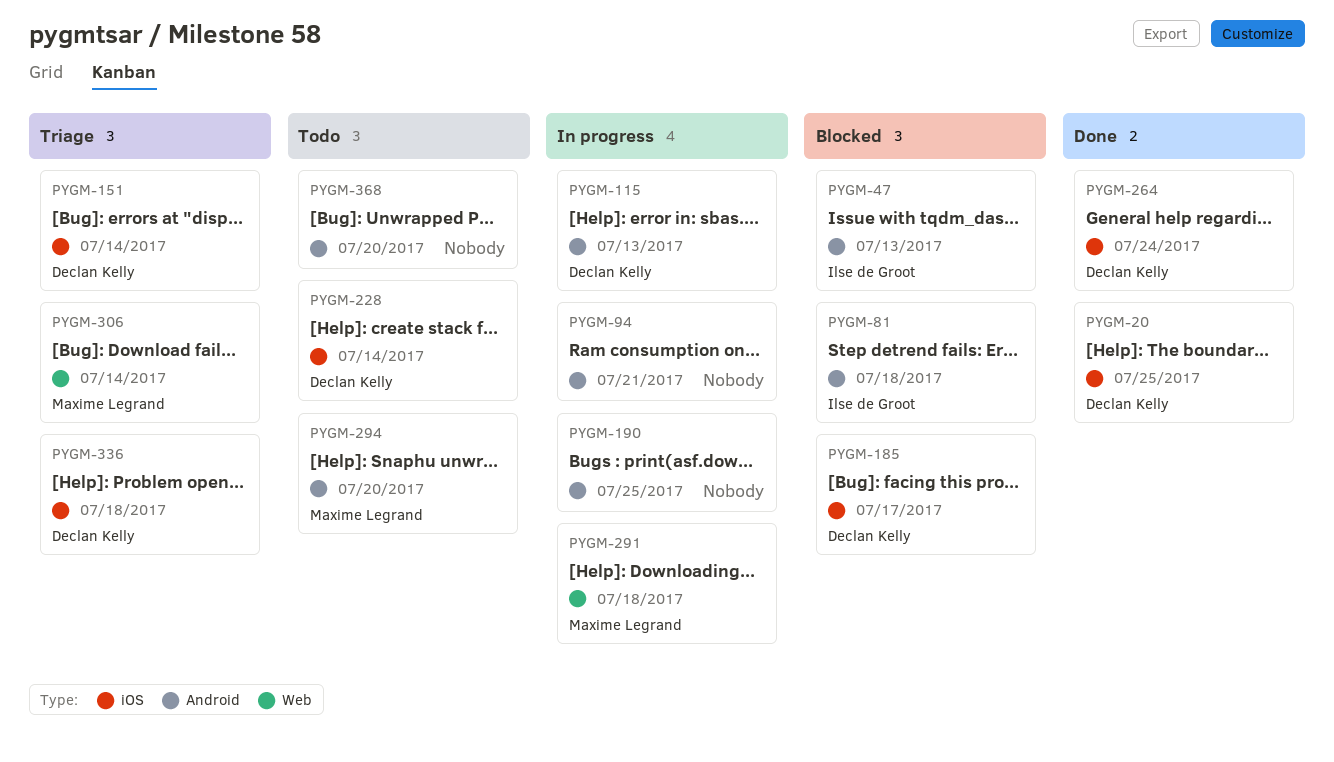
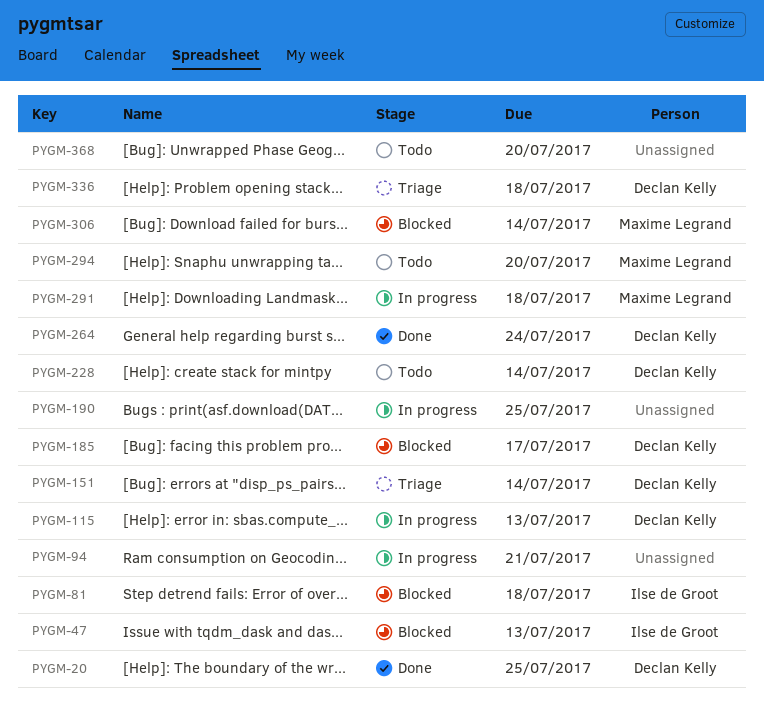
PYGM-306, status: Triage -> Blocked

